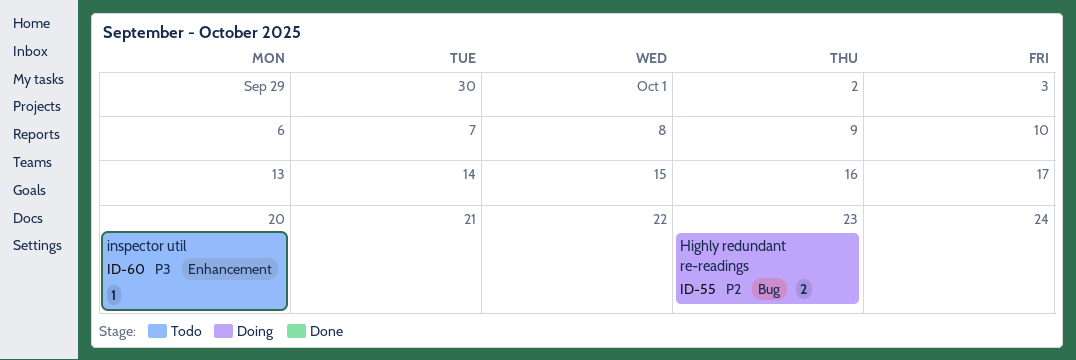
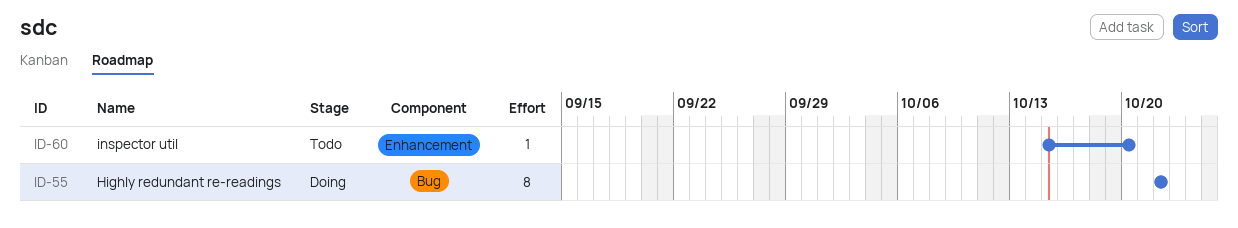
ID-55, estimate: 2 -> 8
ID-55, due: Oct 23 -> Oct 22

